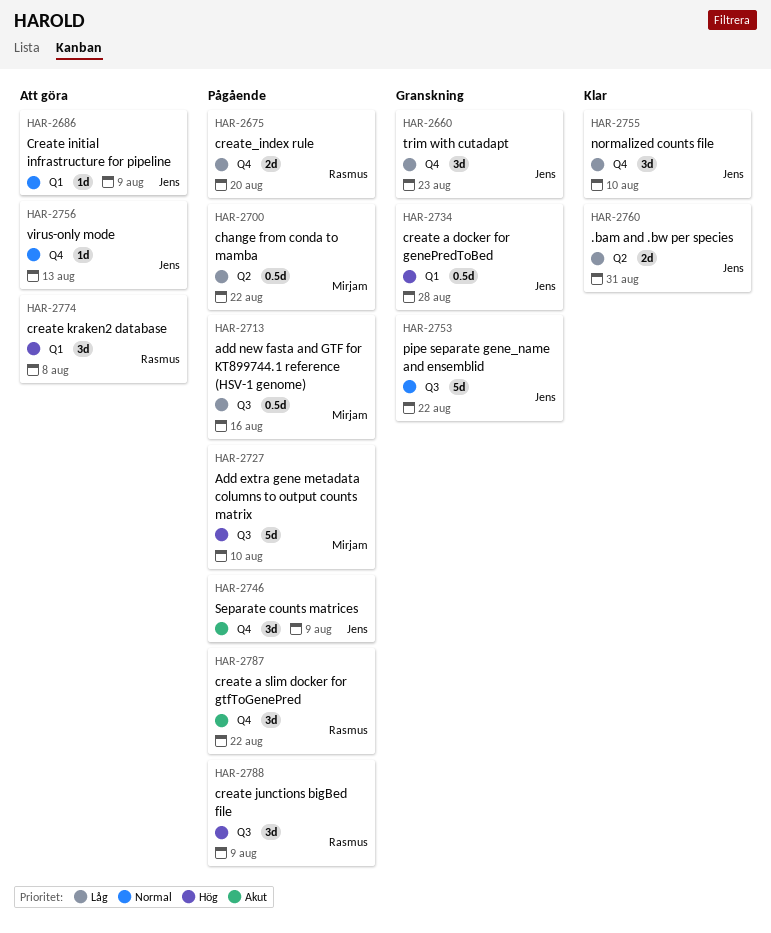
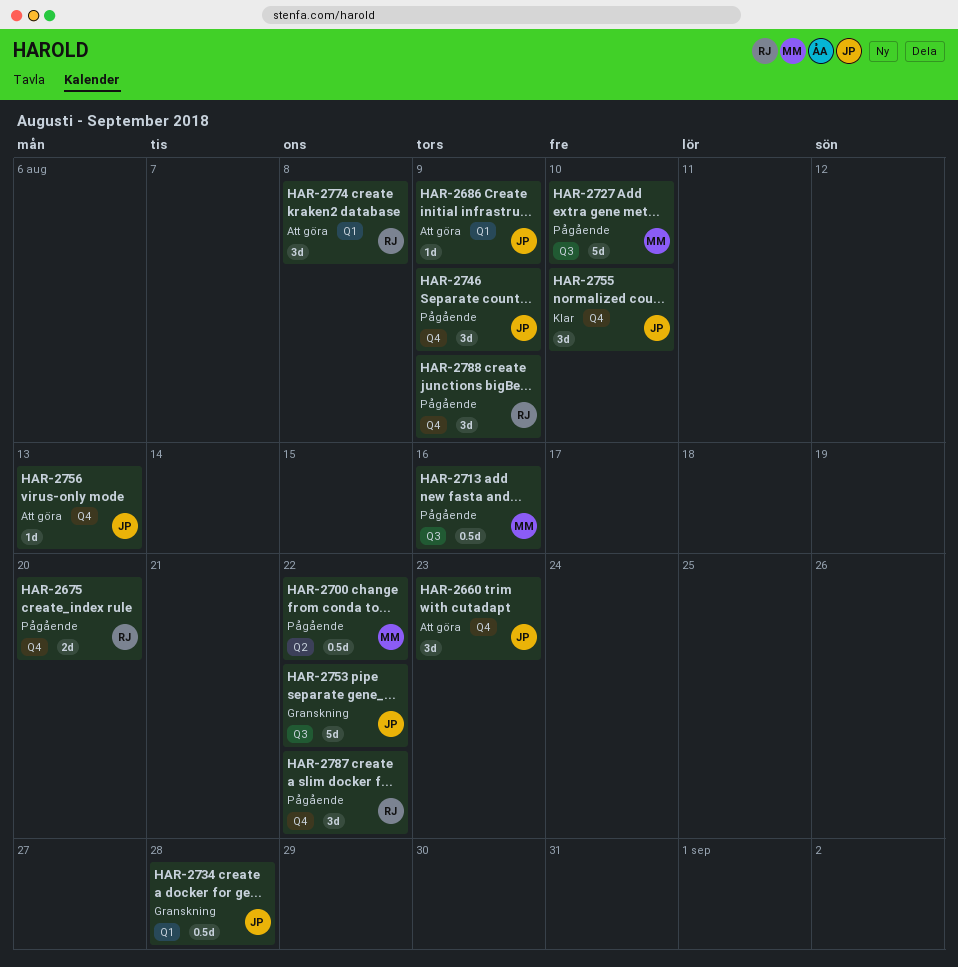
HAR-2660, status: Granskning -> Att göra
HAR-2760: present -> none
HAR-2788, label: Q3 -> Q4

